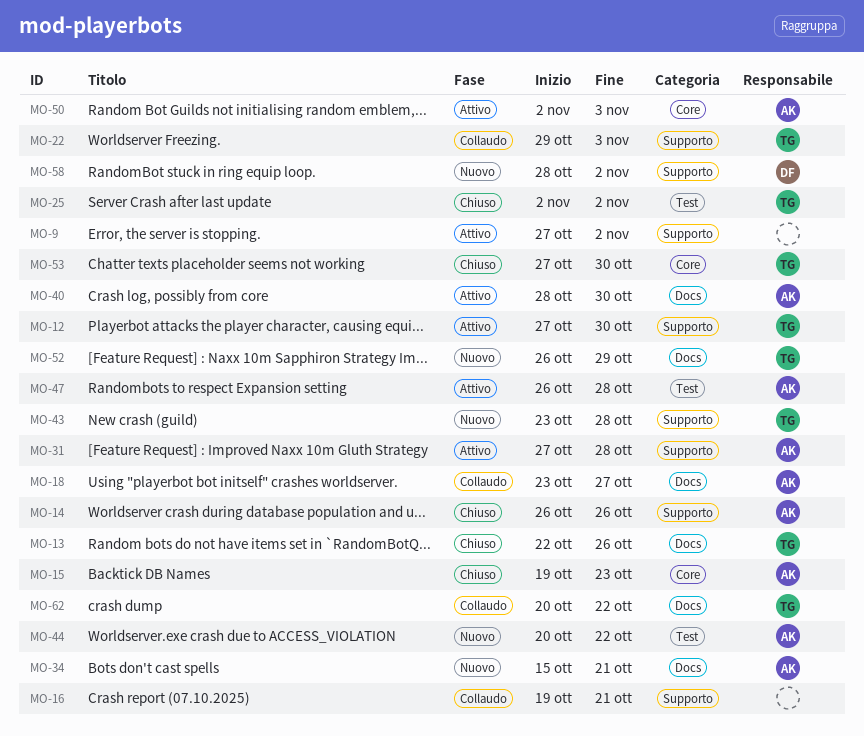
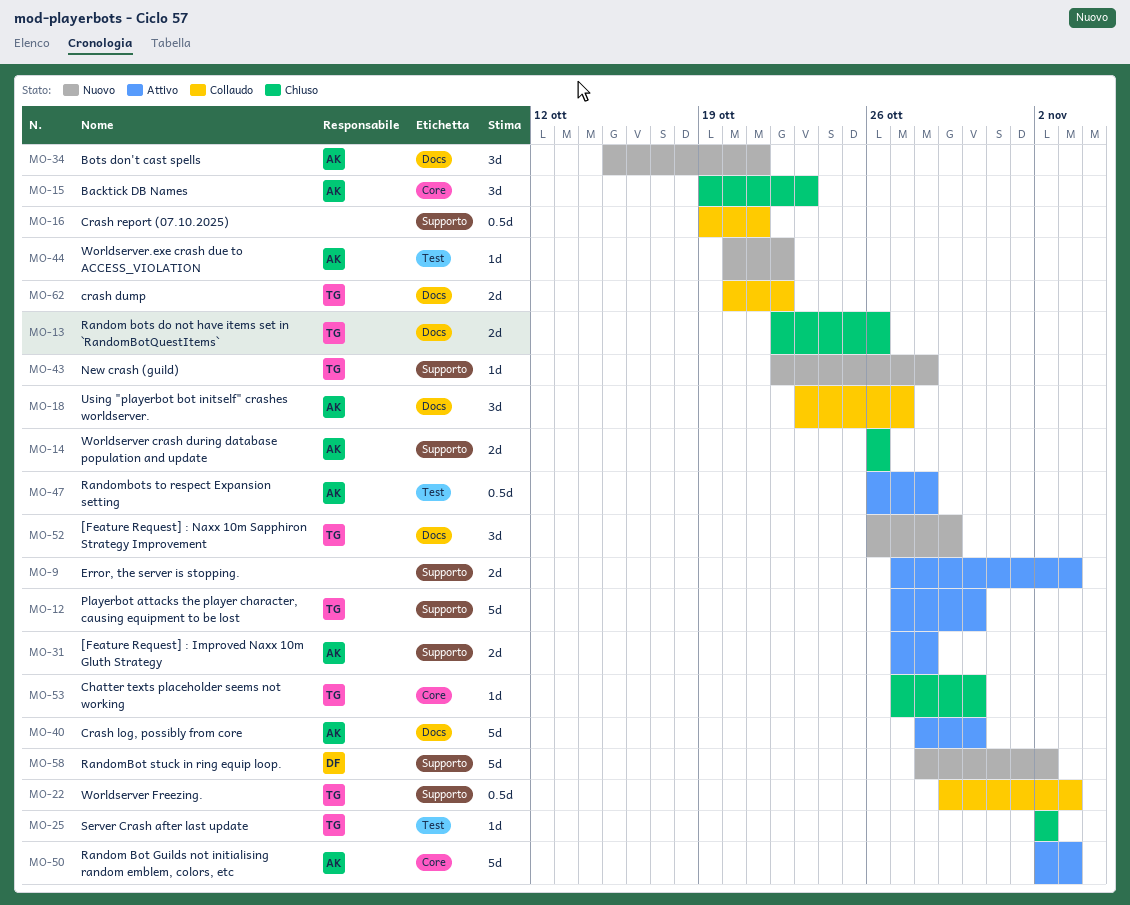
MO-9, due: Nov 2 -> Nov 3
MO-43, start: Oct 23 -> Oct 22

